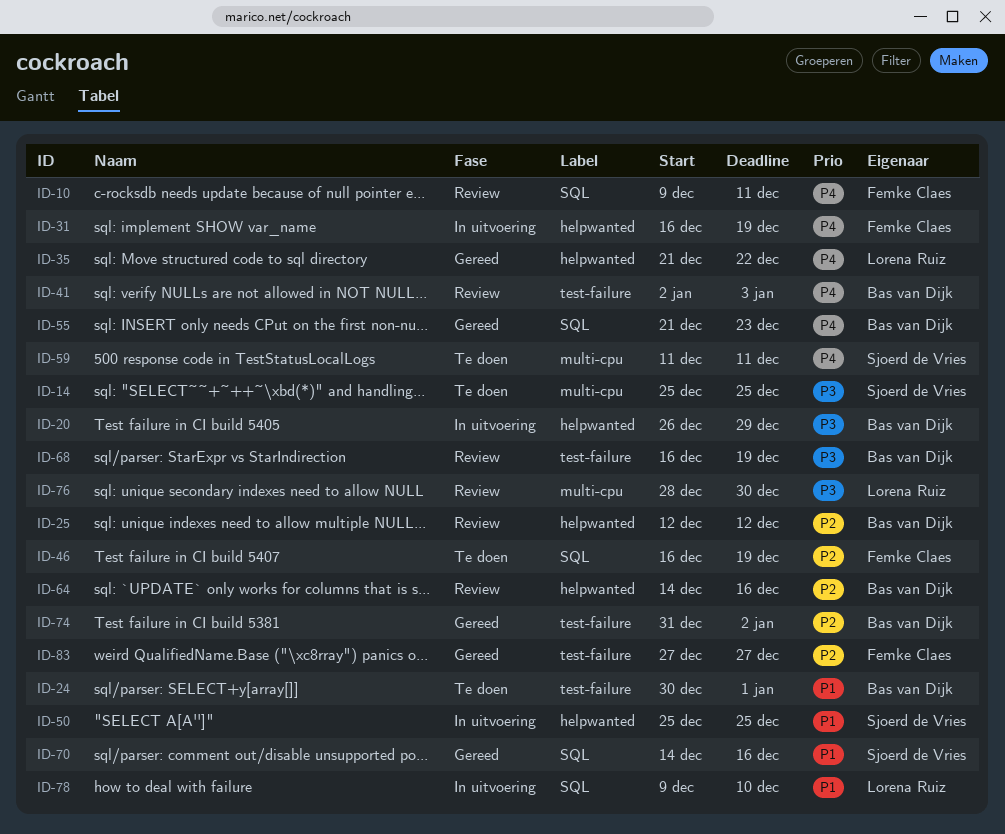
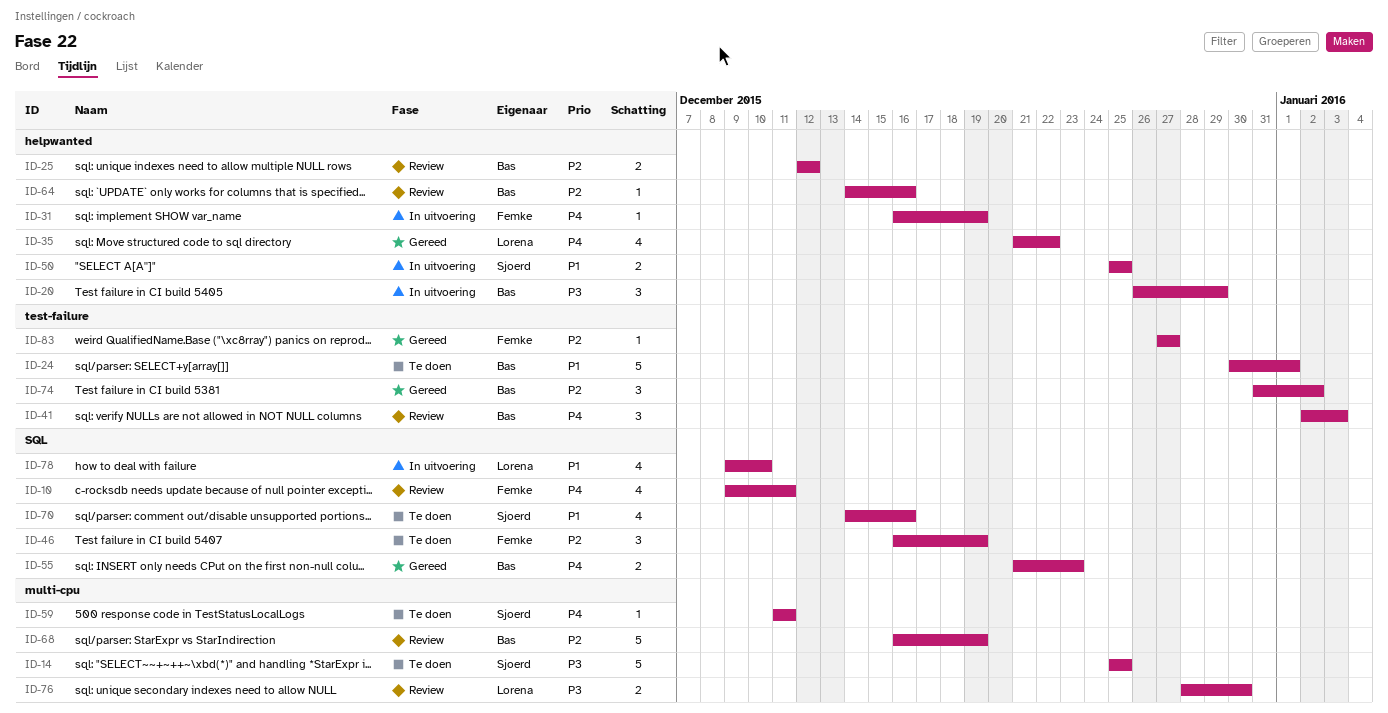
ID-68, priority: P3 -> P2
ID-68, label: test-failure -> multi-cpu
ID-70, status: Gereed -> Te doen

